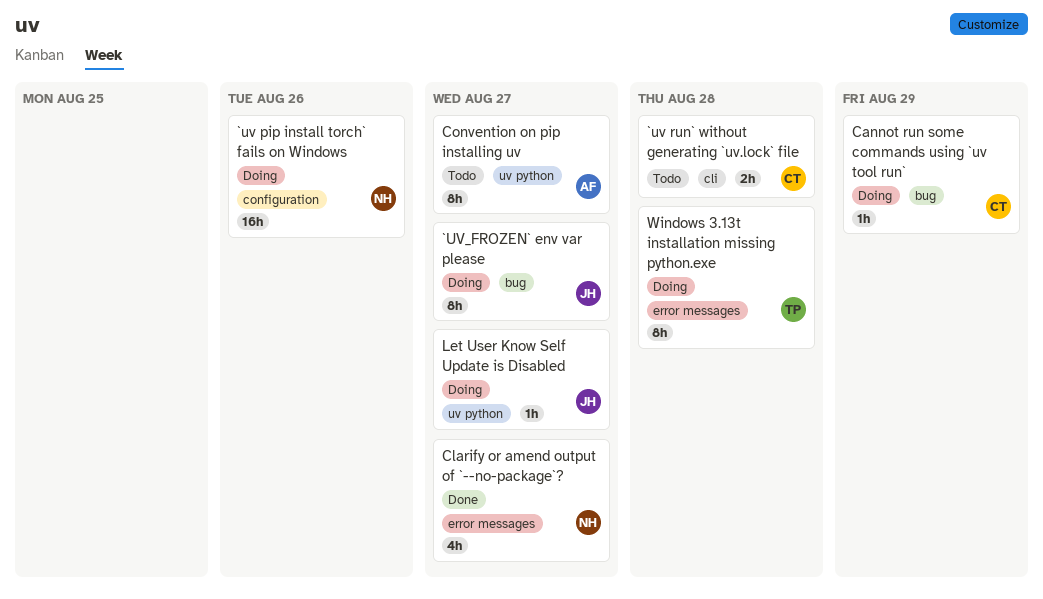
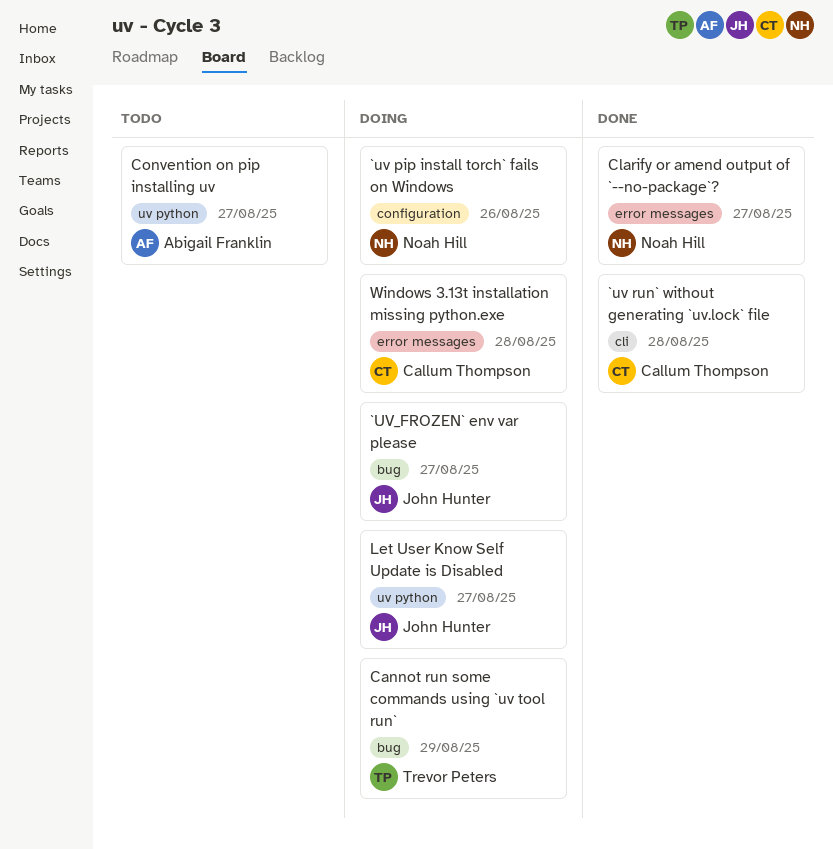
`uv run` without generating `uv.lock` file, status: Todo -> Done
Cannot run some commands using `uv tool run`, owner: Callum Thompson -> Trevor Peters
Windows 3.13t installation missing python.exe, owner: Trevor Peters -> Callum Thompson

